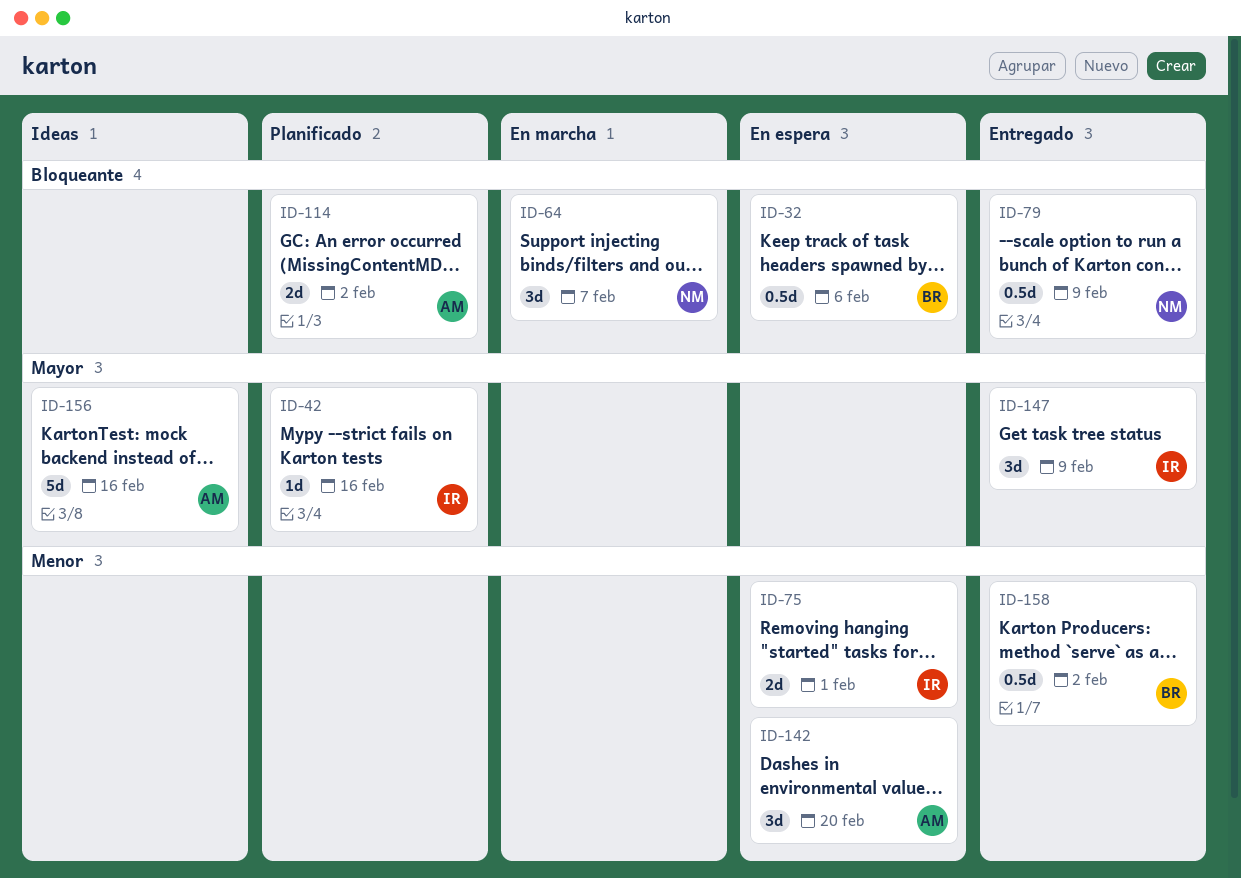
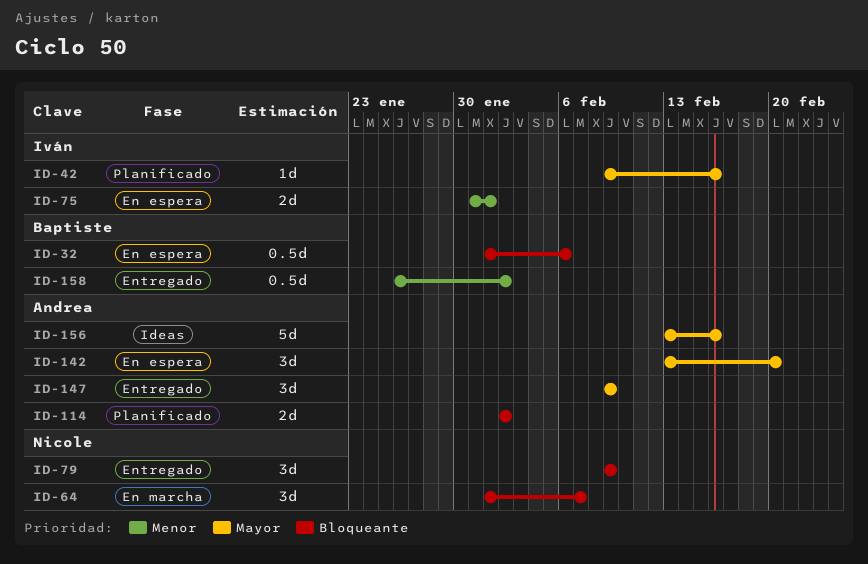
ID-79, estimate: 0.5d -> 3d
ID-142, priority: Menor -> Mayor
ID-147, owner: Iván -> Andrea

